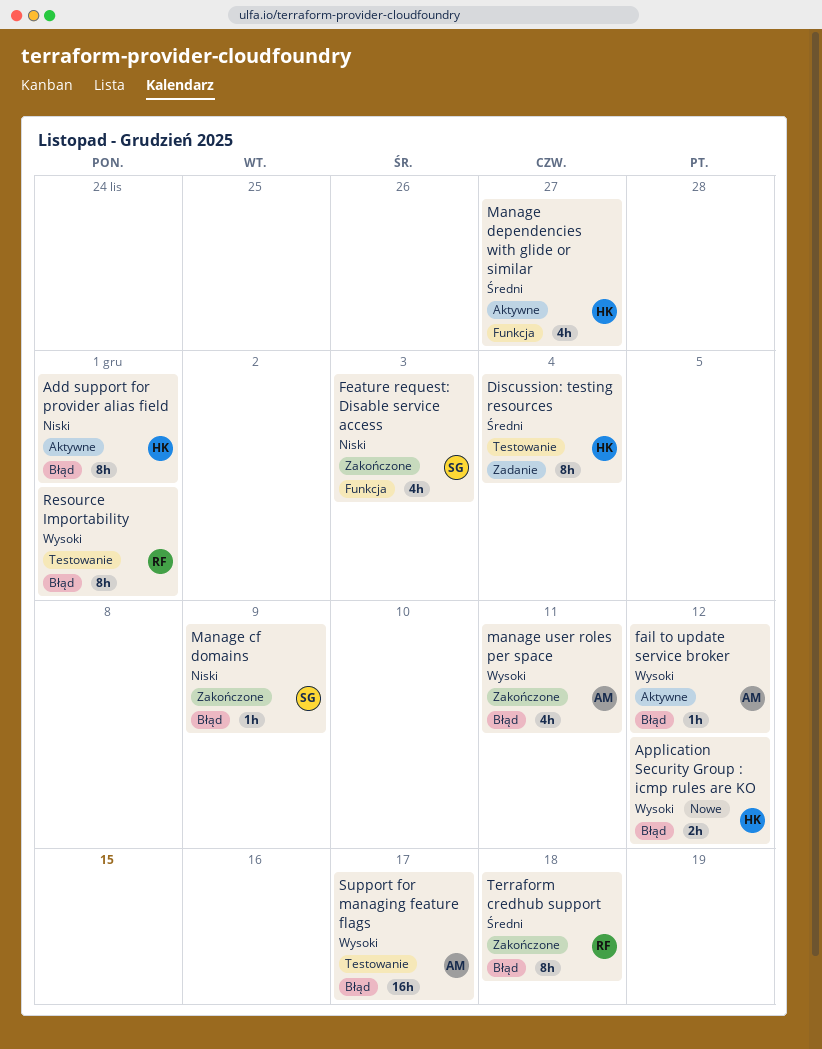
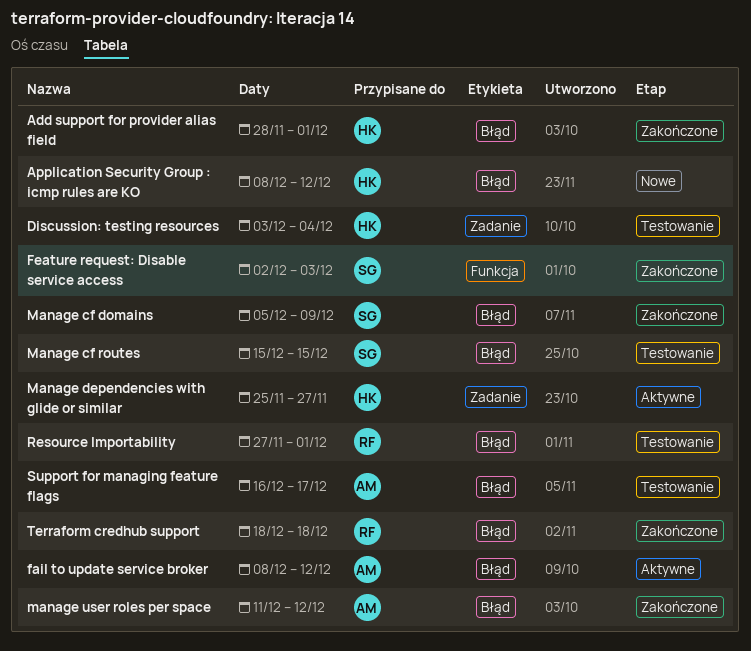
Add support for provider alias field, status: Aktywne -> Zakończone
Manage cf routes: none -> present
Manage dependencies with glide or similar, label: Funkcja -> Zadanie
manage user roles per space, due: Dec 11 -> Dec 12

